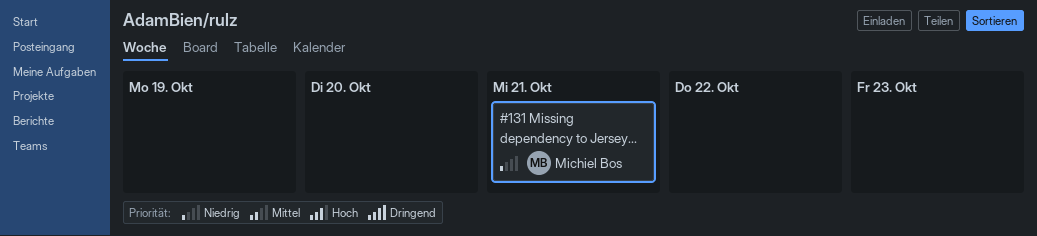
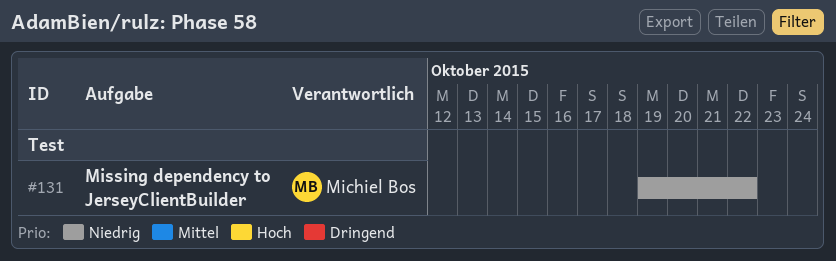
#131, due: Oct 21 -> Oct 22

